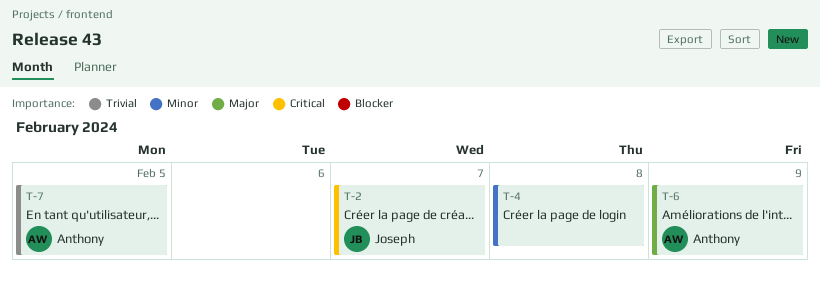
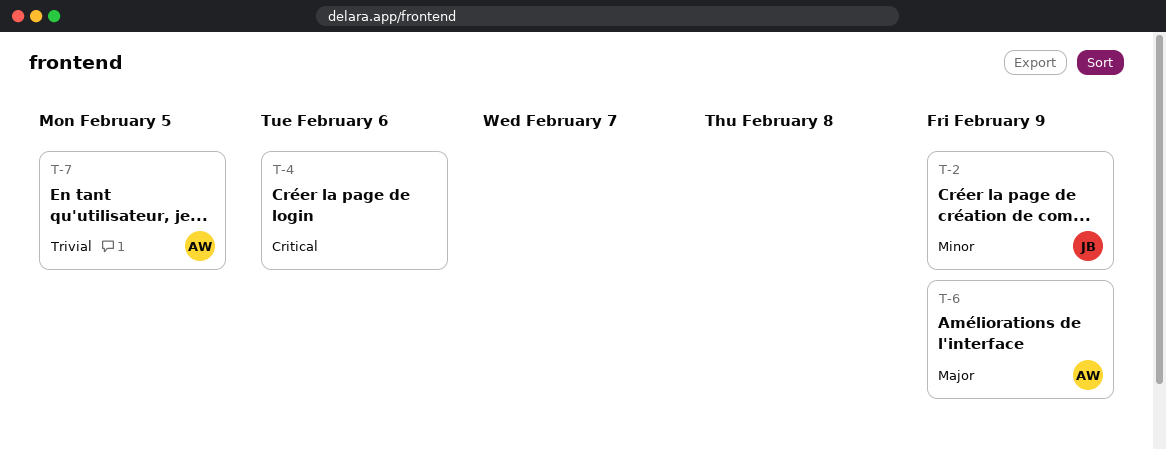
T-2, priority: Critical -> Minor
T-2, due: Feb 7 -> Feb 9
T-4, priority: Minor -> Critical
T-4, due: Feb 8 -> Feb 6

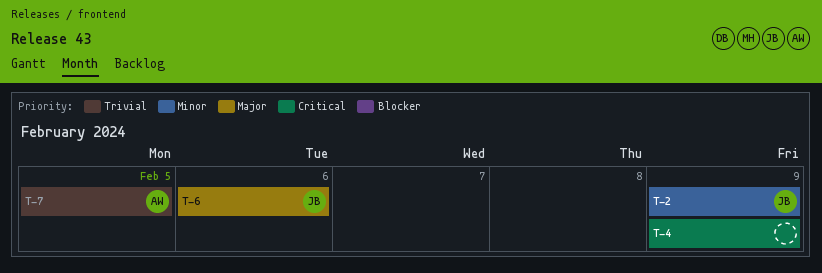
T-4, due: Feb 6 -> Feb 9
T-6, owner: AW -> JB
T-6, due: Feb 9 -> Feb 6

